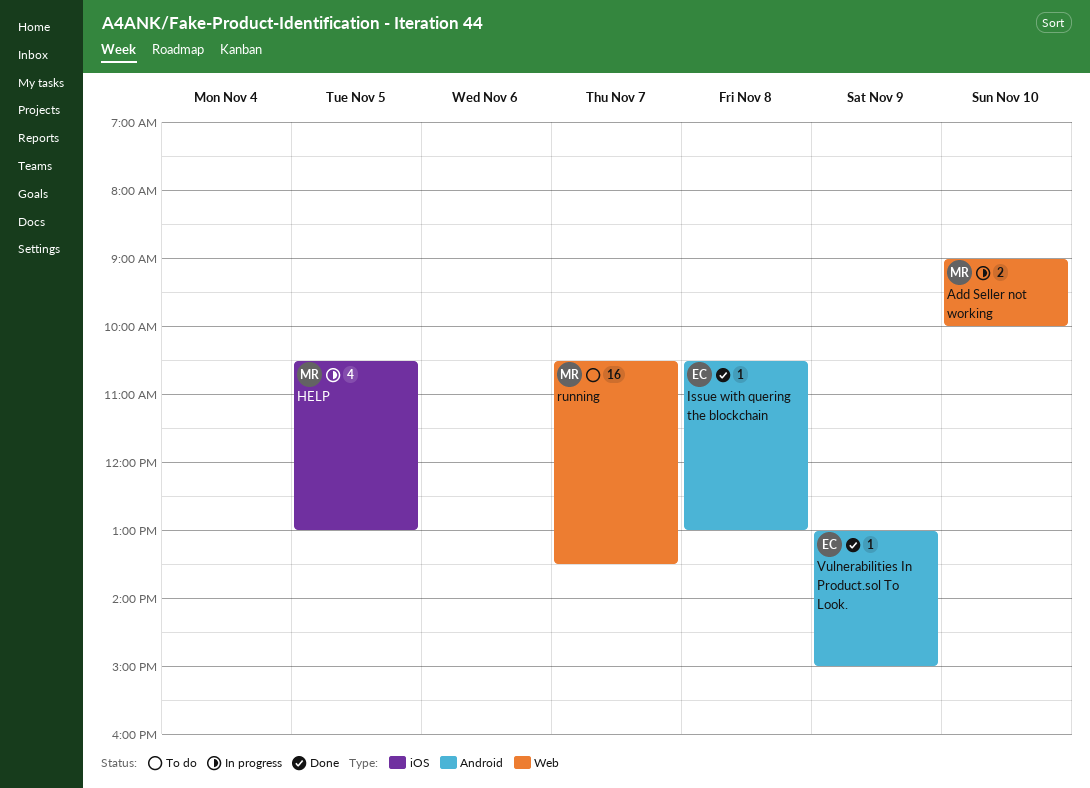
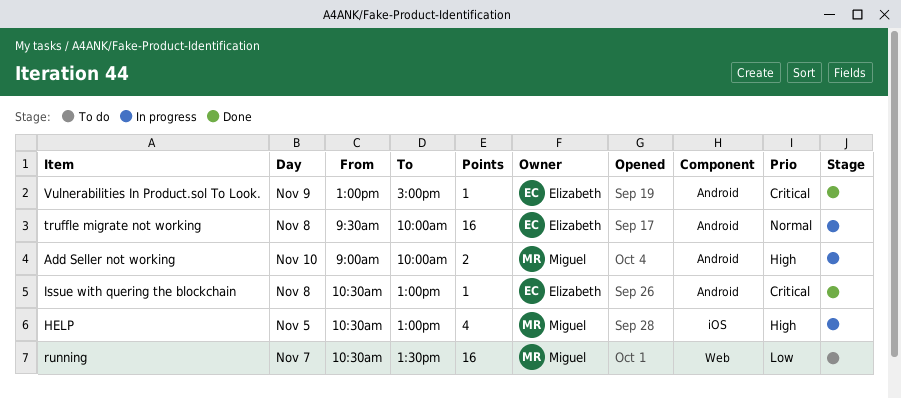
Add Seller not working, label: Web -> Android
truffle migrate not working: none -> present

